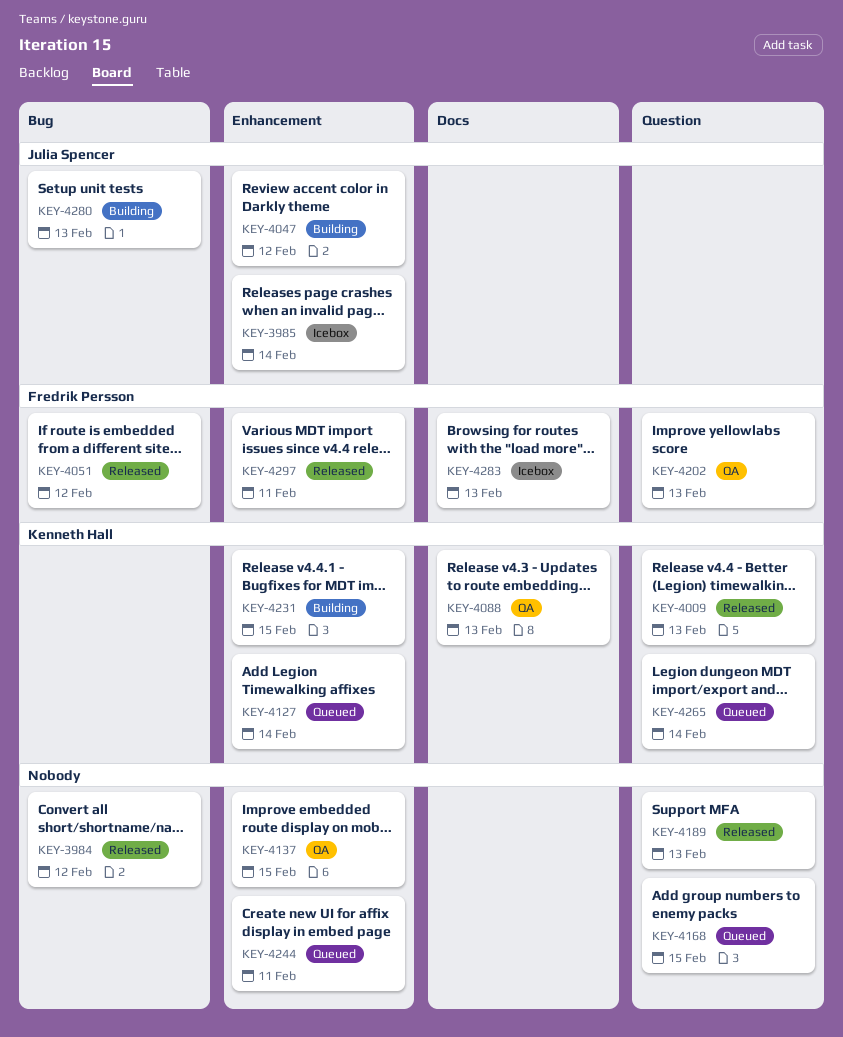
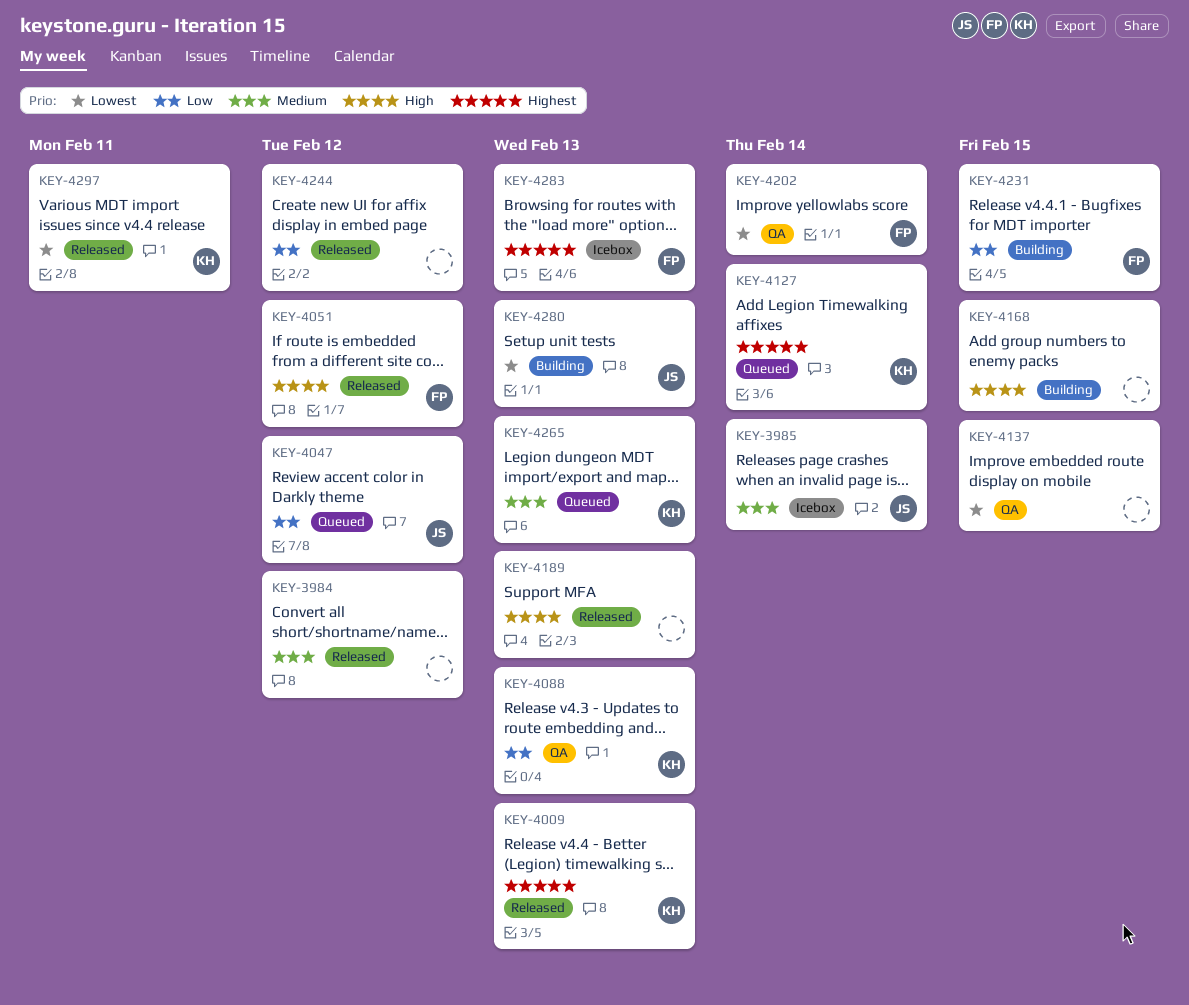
KEY-4047, status: Building -> Queued
KEY-4168, status: Queued -> Building
KEY-4202, due: Feb 13 -> Feb 14
KEY-4231, owner: Kenneth Hall -> Fredrik Persson
KEY-4244, status: Queued -> Released
KEY-4244, due: Feb 11 -> Feb 12
KEY-4265, due: Feb 14 -> Feb 13
KEY-4297, owner: Fredrik Persson -> Kenneth Hall

